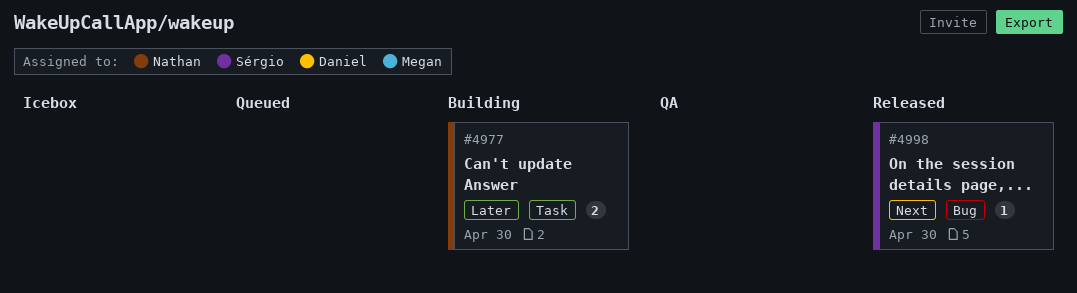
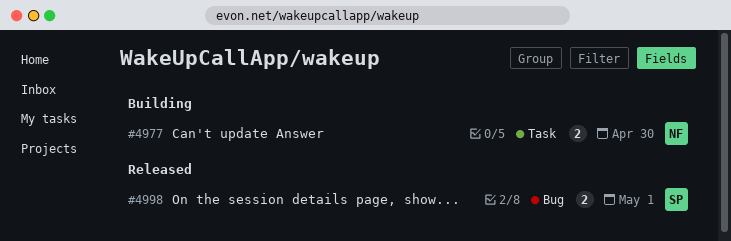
#4998, estimate: 1 -> 2
#4998, due: Apr 30 -> May 1

